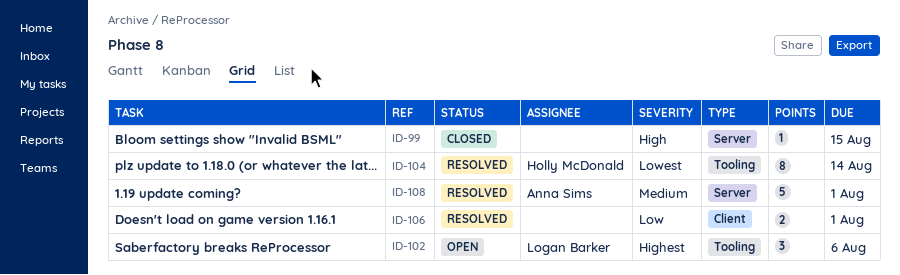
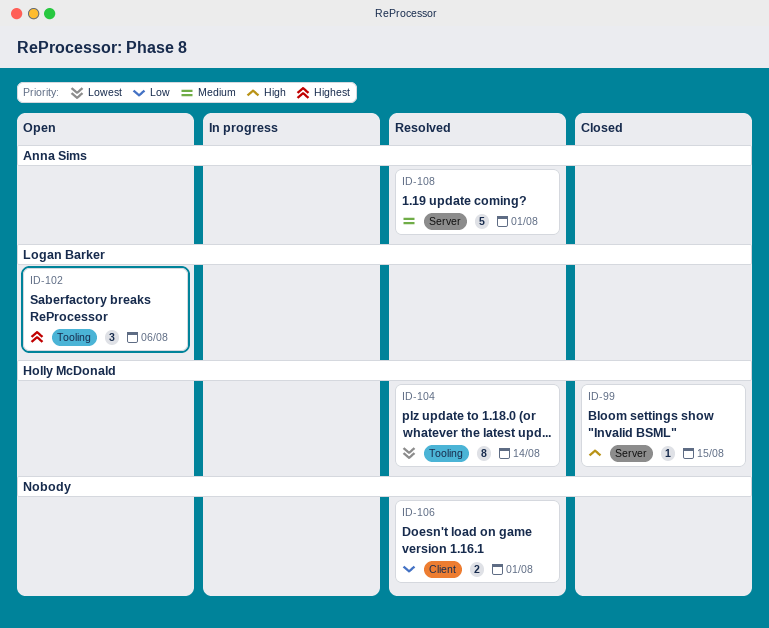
ID-99, owner: none -> Holly McDonald

